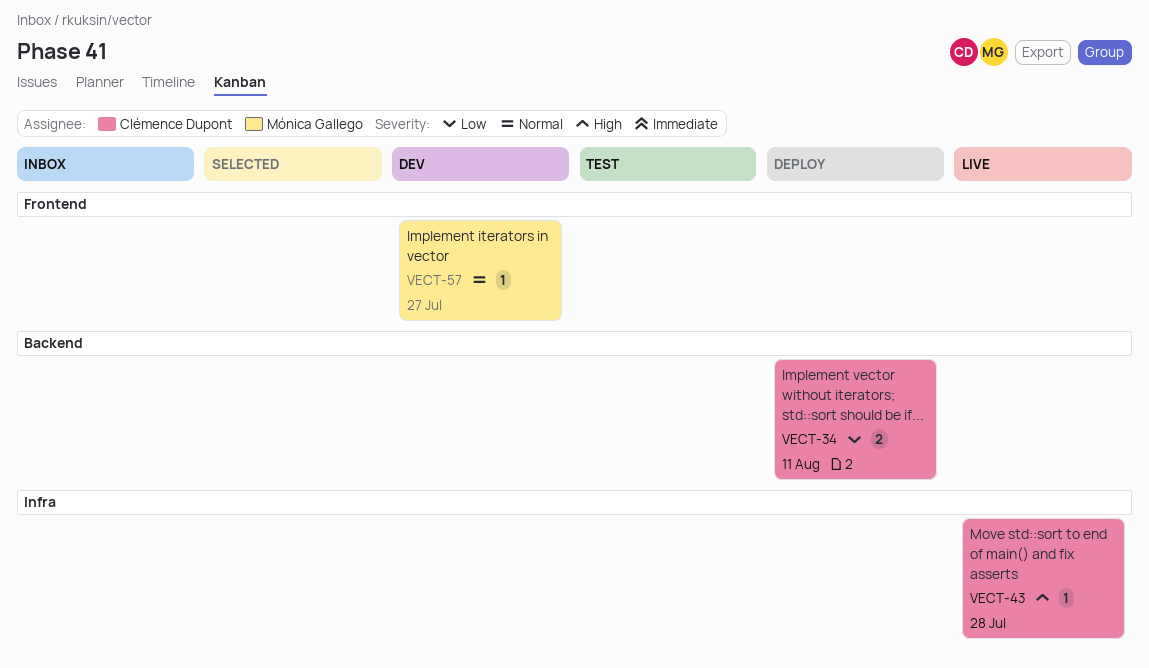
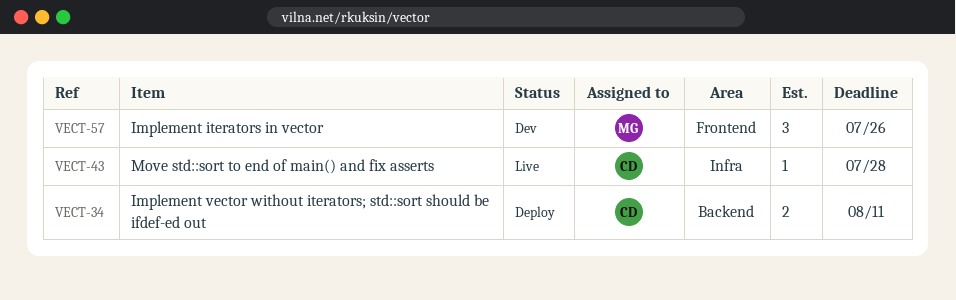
VECT-57, estimate: 1 -> 3
VECT-57, due: Jul 27 -> Jul 26

